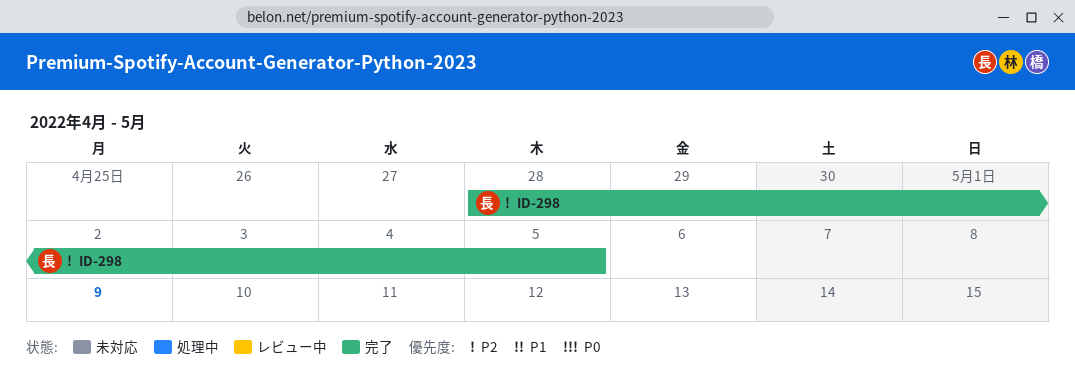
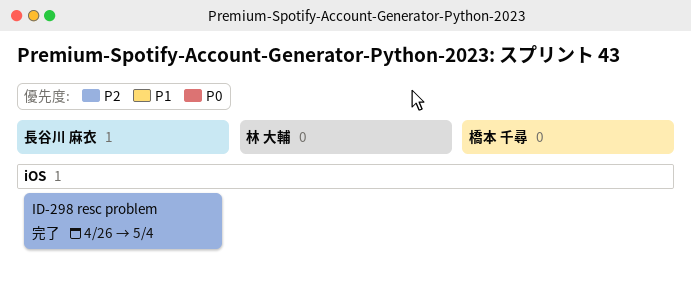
ID-298, start: Apr 28 -> Apr 26
ID-298, due: May 5 -> May 4

